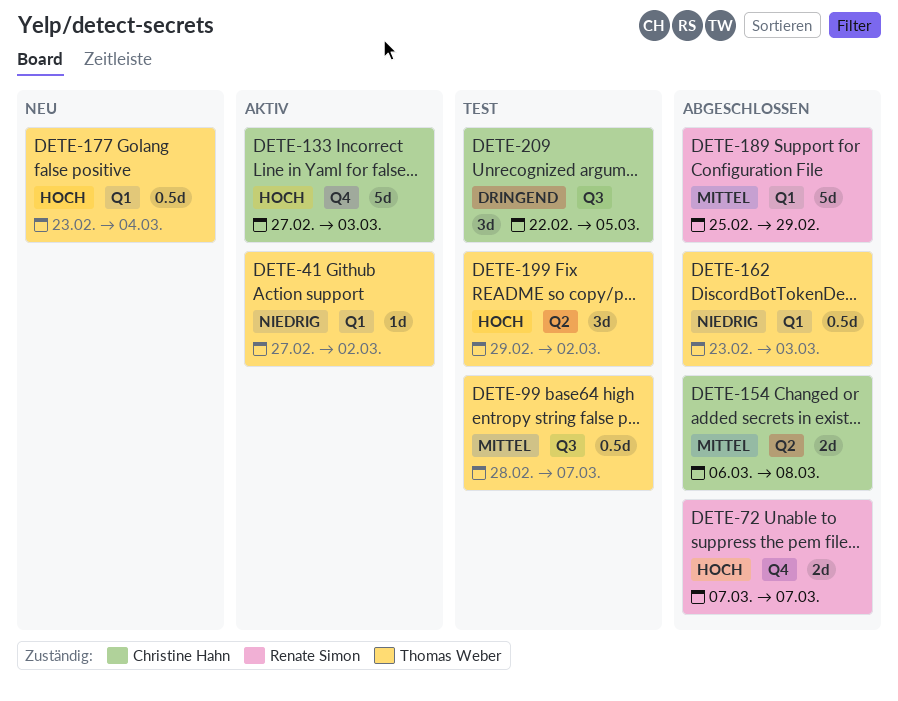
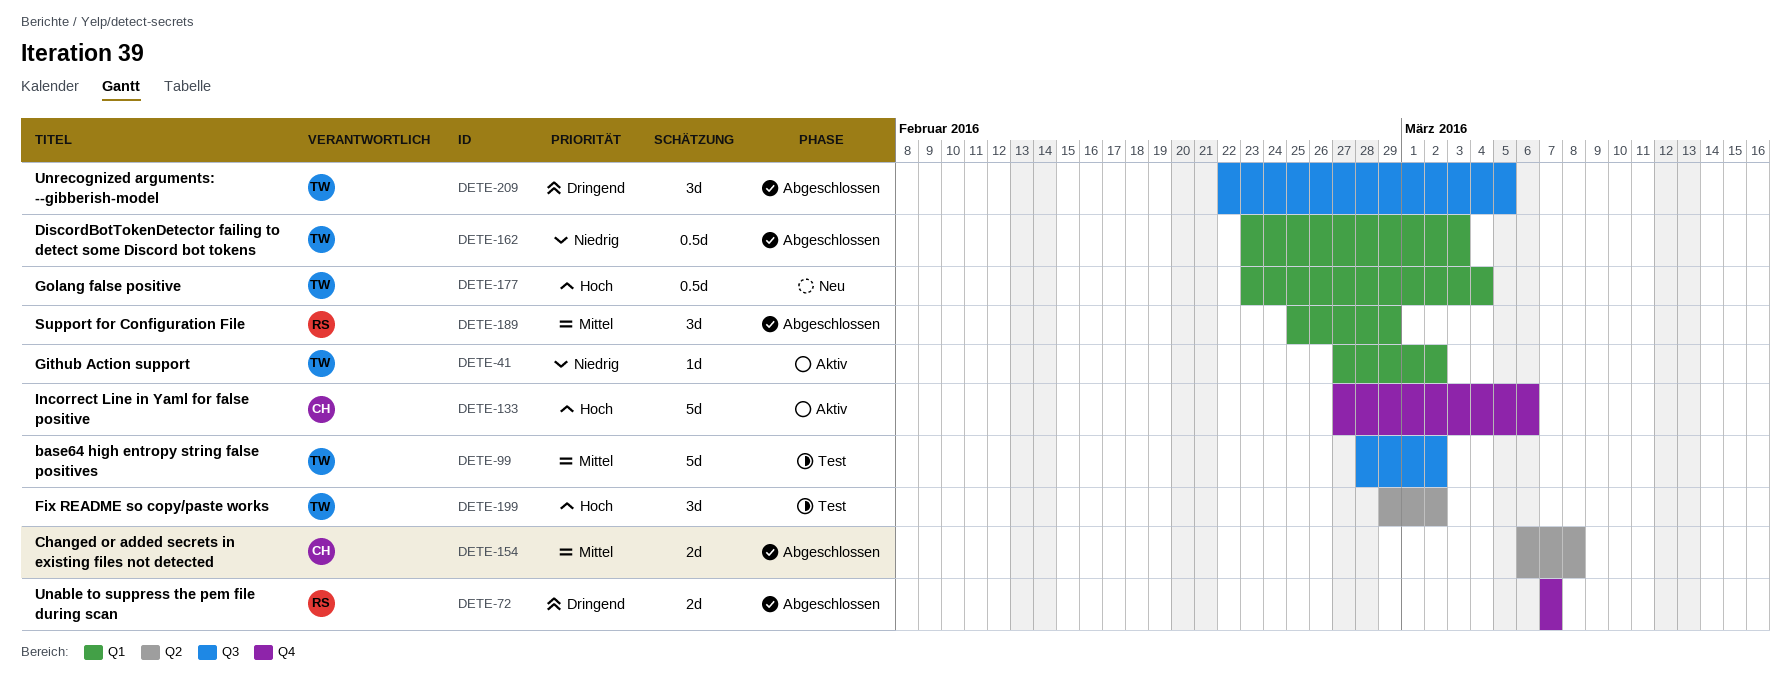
DETE-72, priority: Hoch -> Dringend
DETE-99, estimate: 0.5d -> 5d
DETE-99, due: Mar 7 -> Mar 2
DETE-133, due: Mar 3 -> Mar 6
DETE-189, estimate: 5d -> 3d
DETE-209, status: Test -> Abgeschlossen
DETE-209, owner: Christine Hahn -> Thomas Weber

